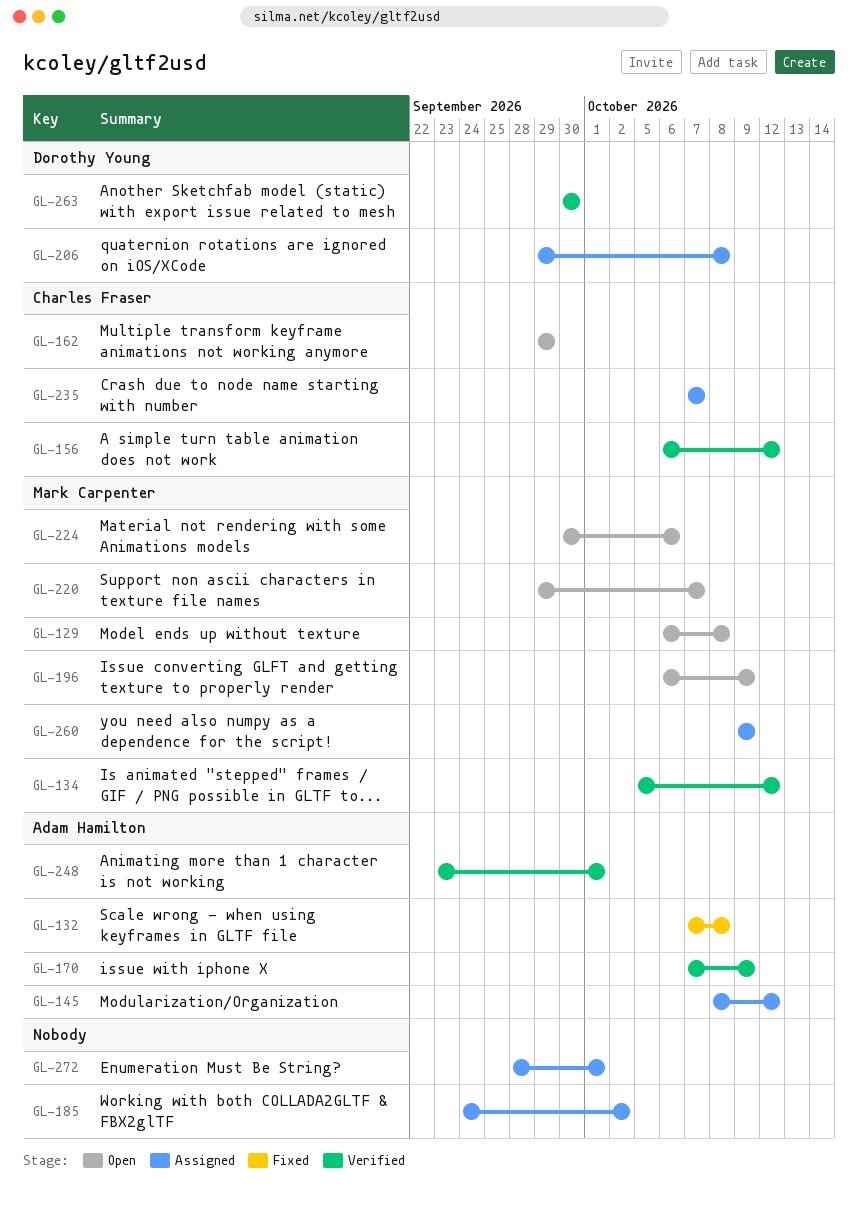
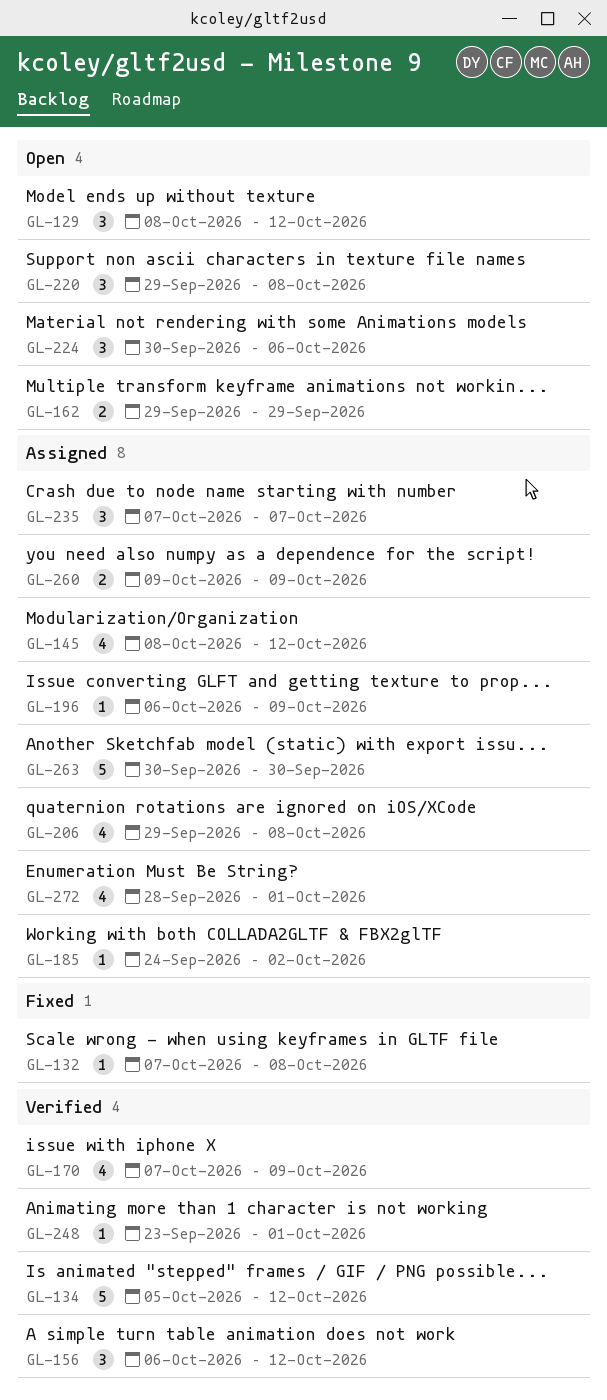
GL-129, start: Oct 6 -> Oct 8
GL-129, due: Oct 8 -> Oct 12
GL-196, status: Open -> Assigned
GL-220, due: Oct 7 -> Oct 8
GL-263, status: Verified -> Assigned

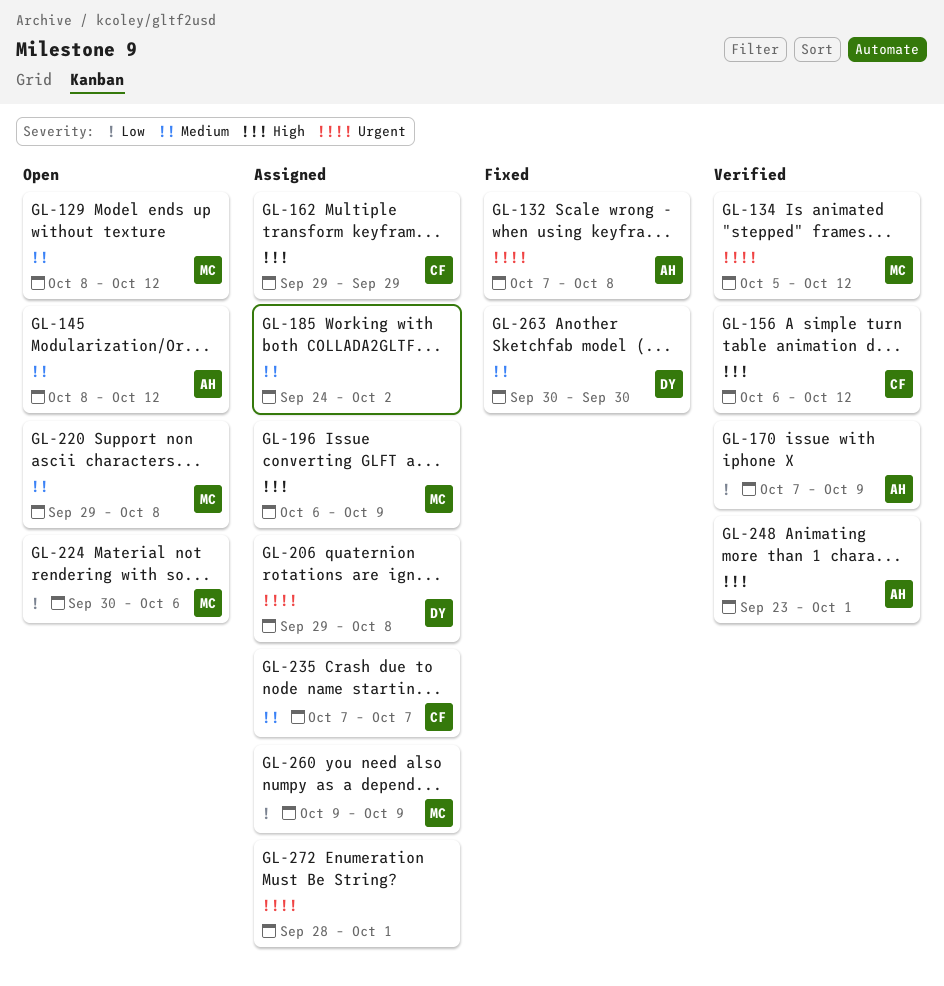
GL-145, status: Assigned -> Open
GL-162, status: Open -> Assigned
GL-263, status: Assigned -> Fixed

